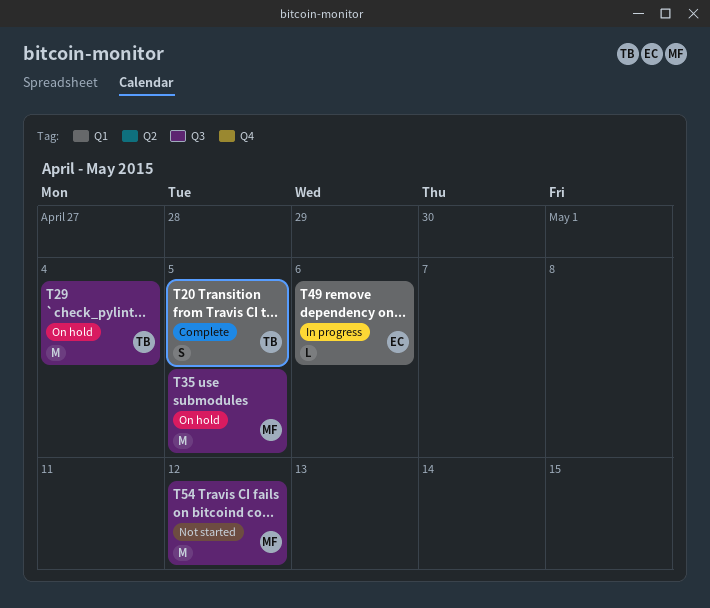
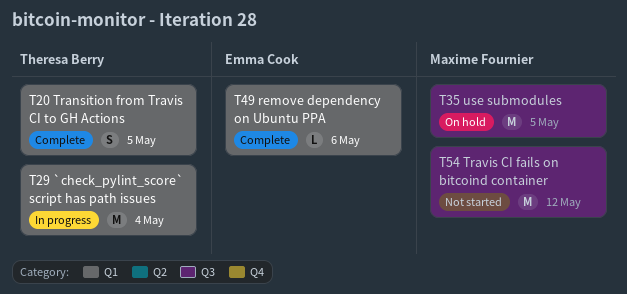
T29, status: On hold -> In progress
T29, label: Q3 -> Q1
T49, status: In progress -> Complete

